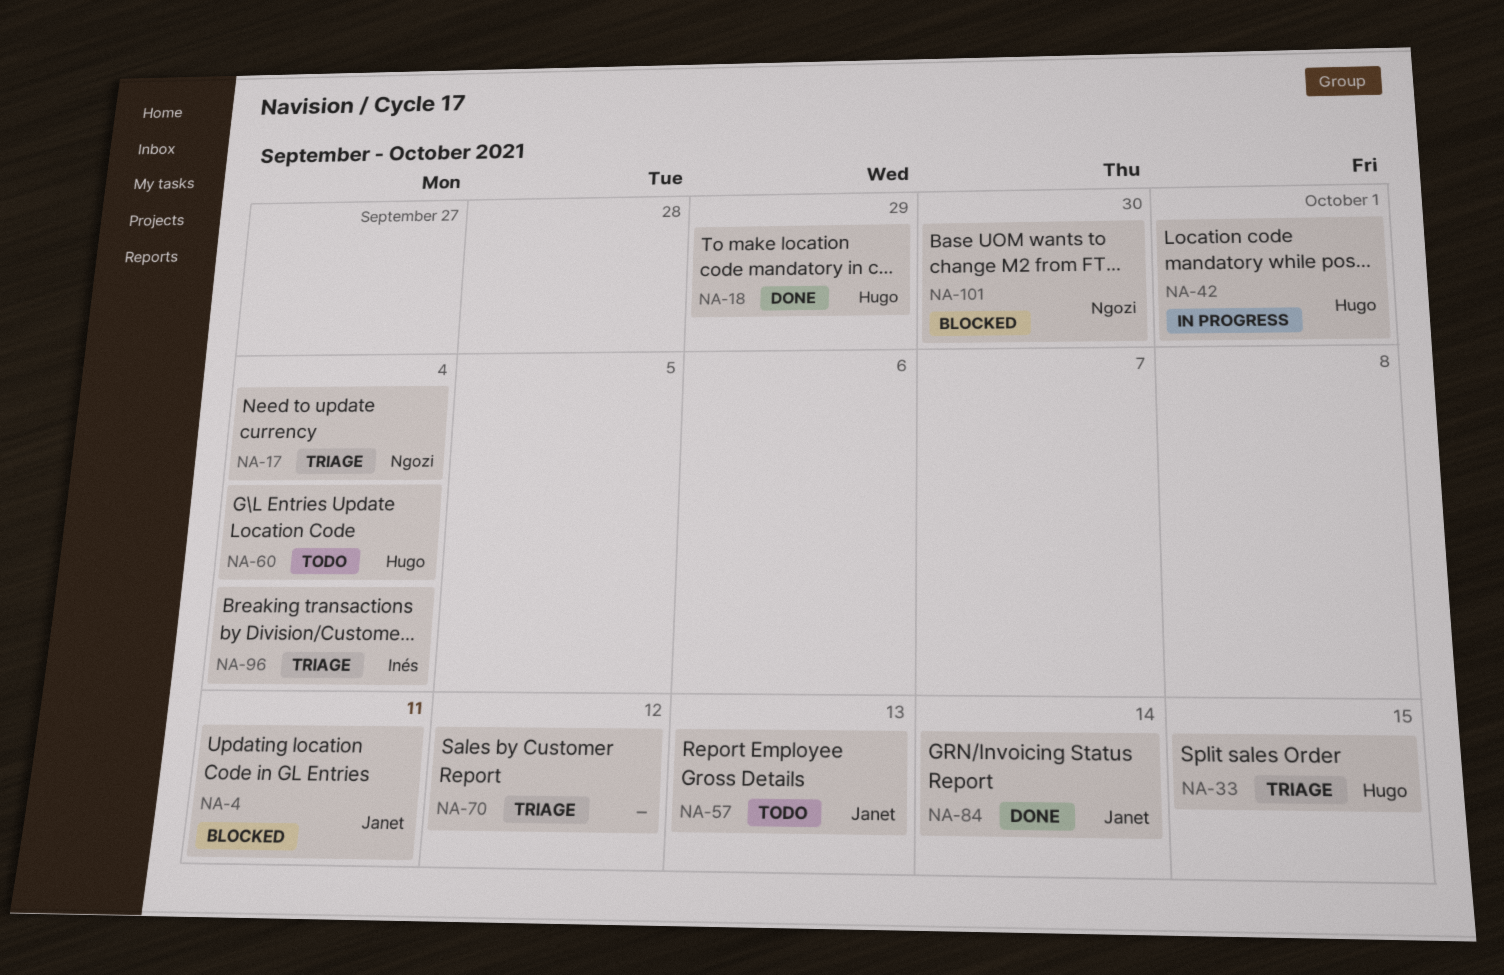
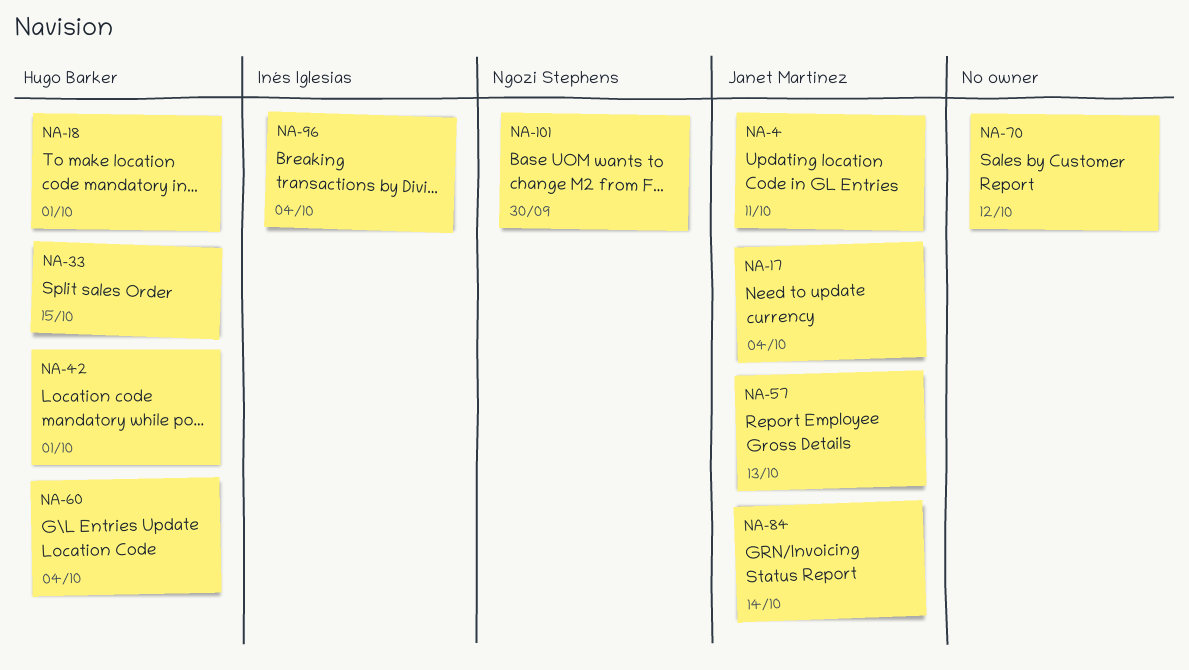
NA-17, owner: Ngozi Stephens -> Janet Martinez
NA-18, due: Sep 29 -> Oct 1

